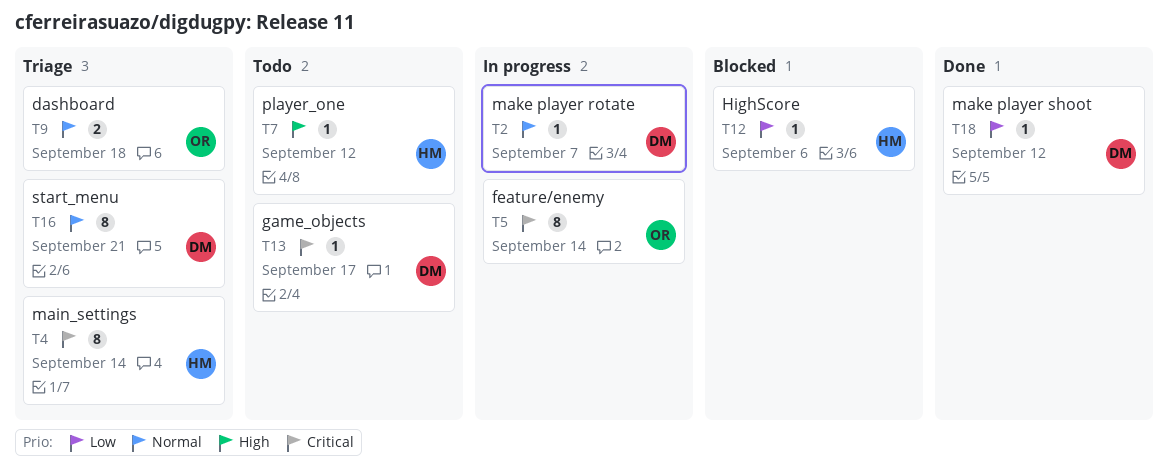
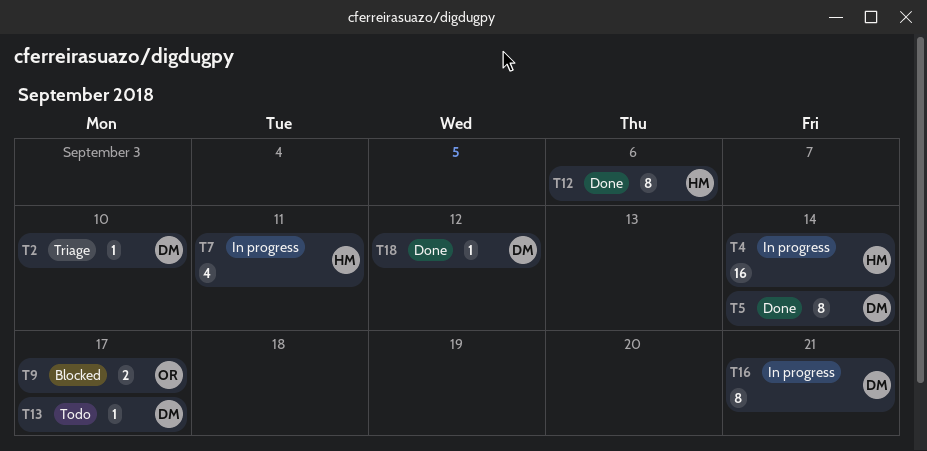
T2, status: In progress -> Triage
T2, due: Sep 7 -> Sep 10
T4, status: Triage -> In progress
T4, estimate: 8 -> 16
T5, status: In progress -> Done
T5, owner: OR -> DM
T7, status: Todo -> In progress
T7, estimate: 1 -> 4
T7, due: Sep 12 -> Sep 11
T9, status: Triage -> Blocked
T9, due: Sep 18 -> Sep 17
T12, status: Blocked -> Done
T12, estimate: 1 -> 8
T16, status: Triage -> In progress

